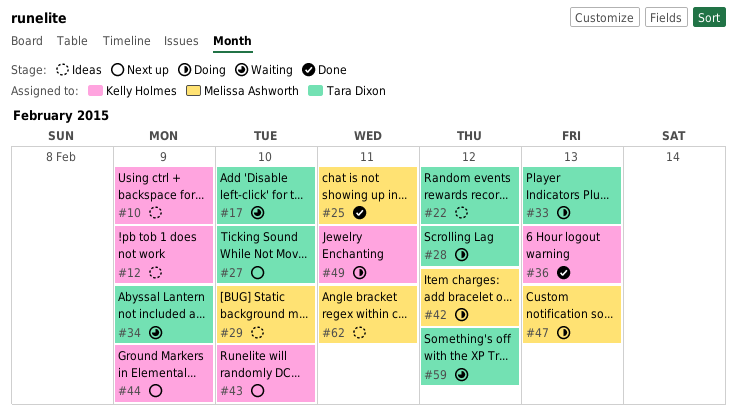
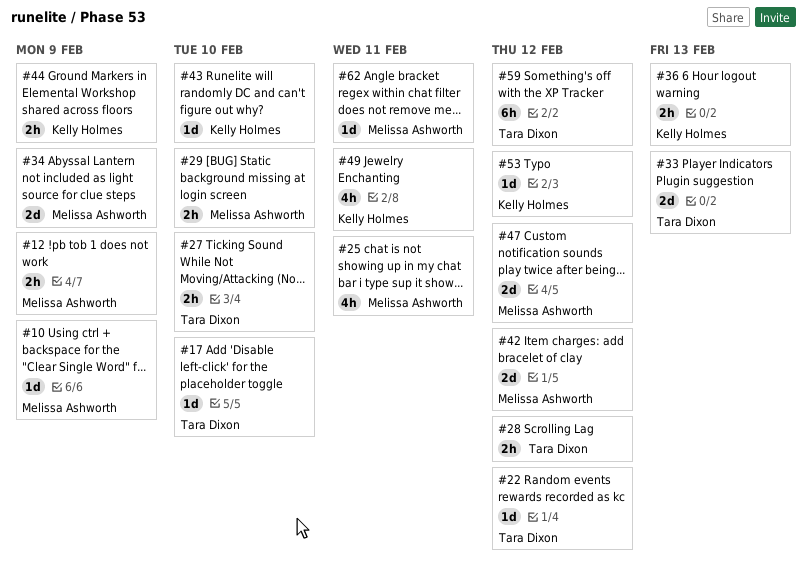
#10, owner: Kelly Holmes -> Melissa Ashworth
#12, owner: Kelly Holmes -> Melissa Ashworth
#34, owner: Tara Dixon -> Melissa Ashworth
#47, due: Feb 13 -> Feb 12
#53: none -> present

